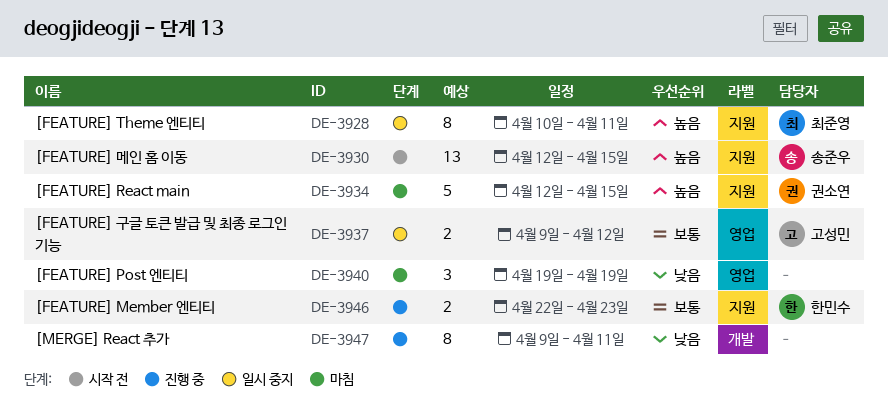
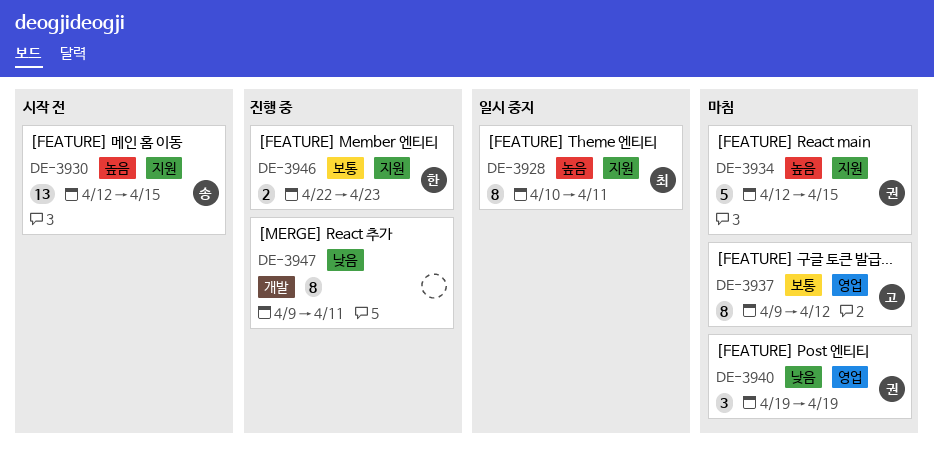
DE-3937, status: 일시 중지 -> 마침
DE-3937, estimate: 2 -> 8
DE-3940, owner: none -> 권소연

